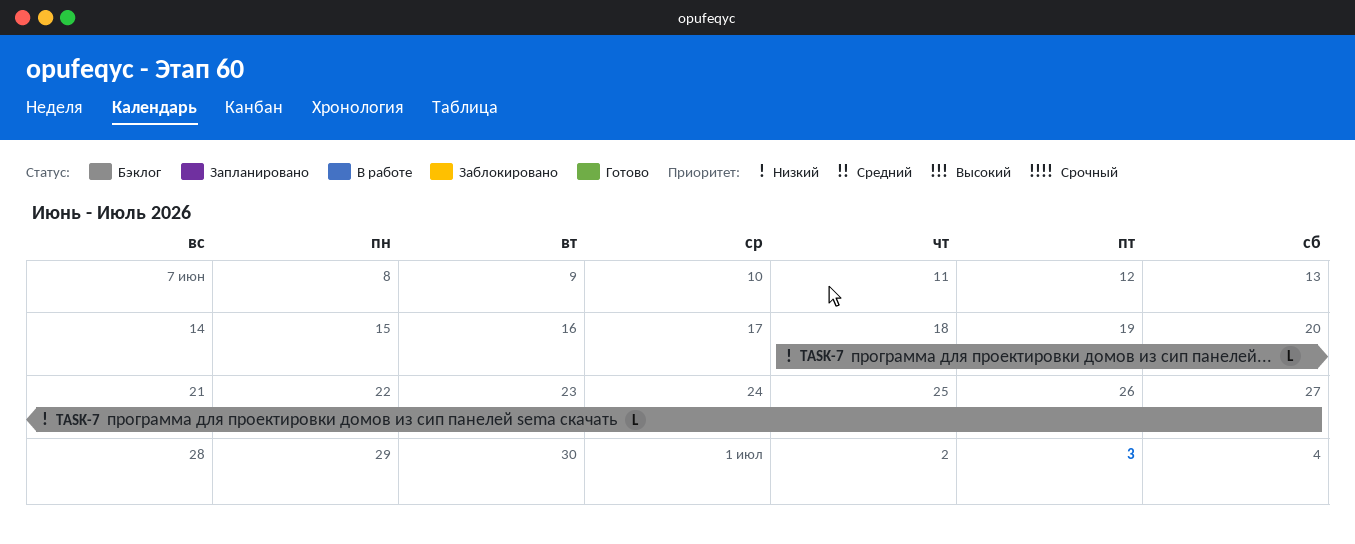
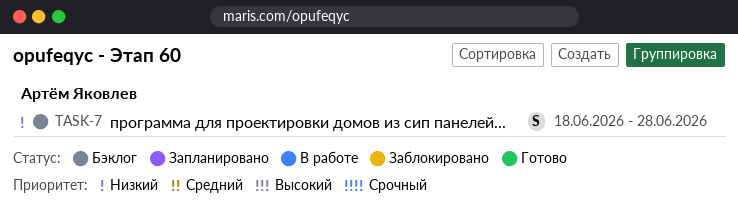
TASK-7, estimate: L -> S
TASK-7, due: Jun 27 -> Jun 28

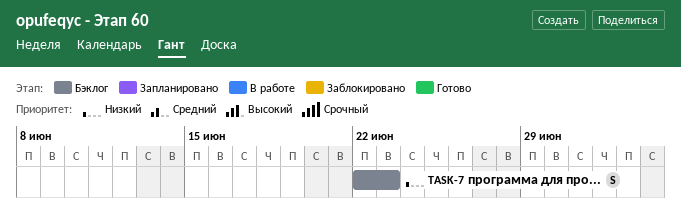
TASK-7, start: Jun 18 -> Jun 22
TASK-7, due: Jun 28 -> Jun 23

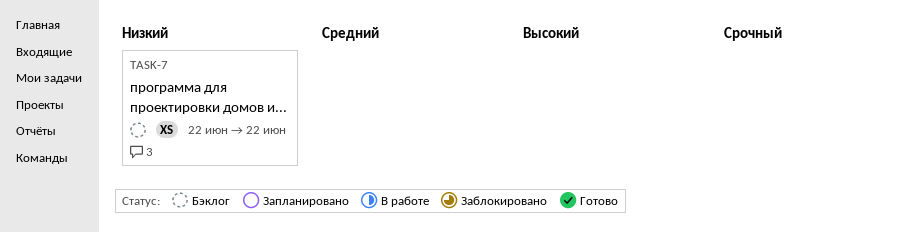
TASK-7, estimate: S -> XS
TASK-7, due: Jun 23 -> Jun 22

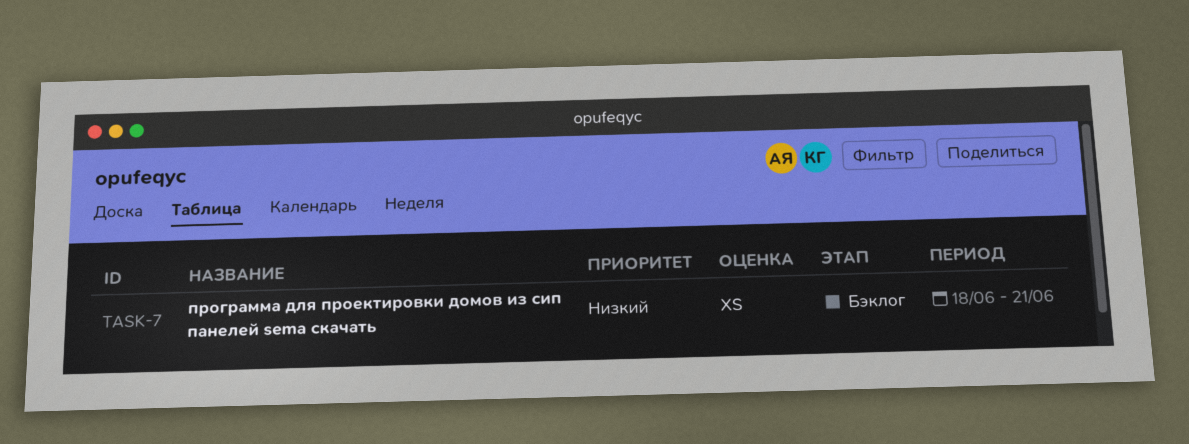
TASK-7, start: Jun 22 -> Jun 18
TASK-7, due: Jun 22 -> Jun 21

